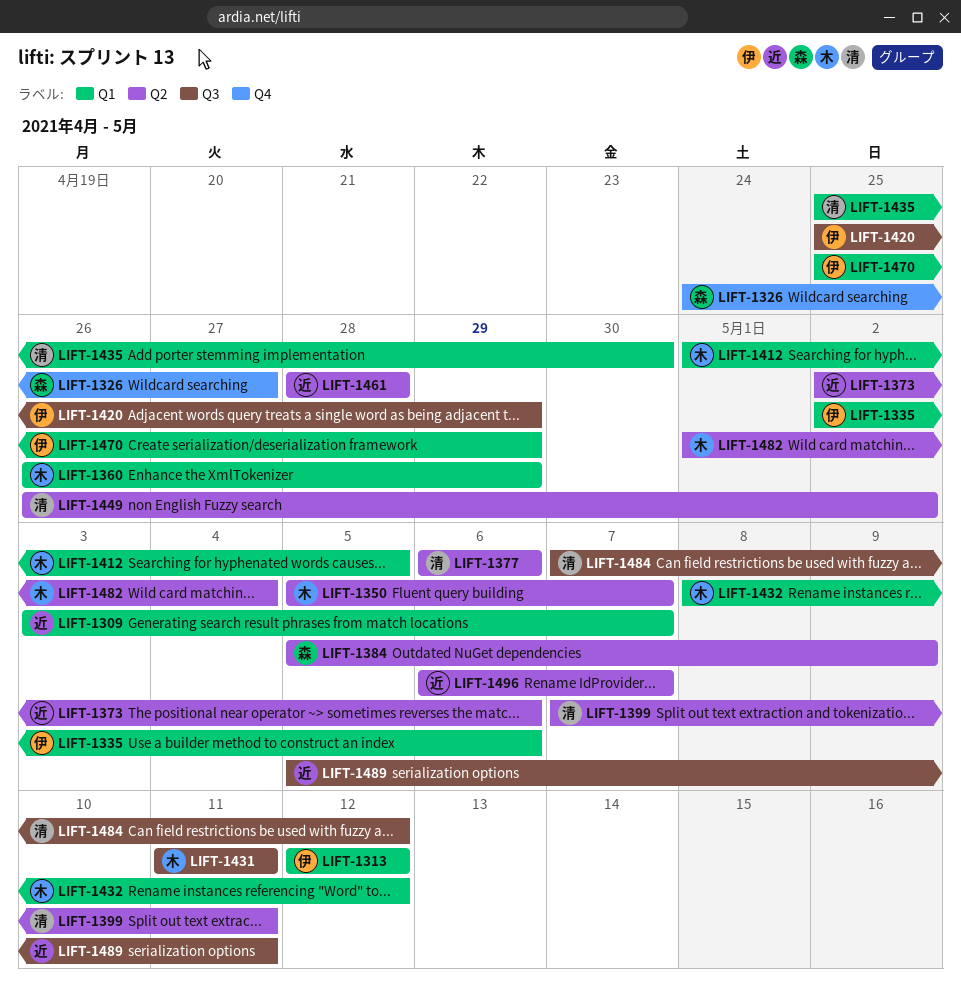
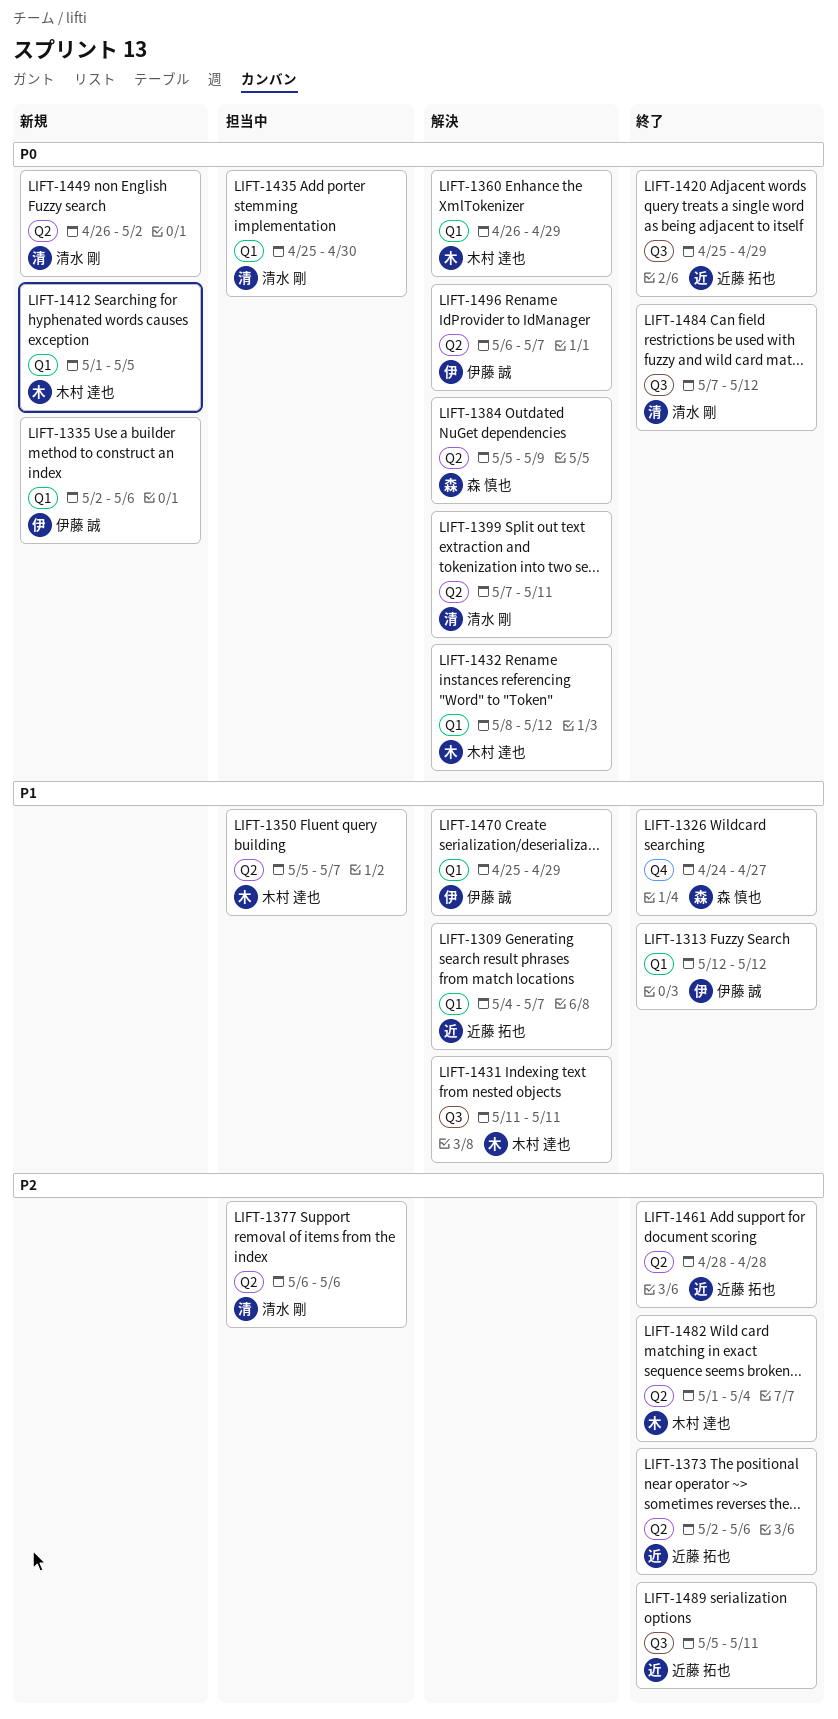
LIFT-1309, start: May 3 -> May 4
LIFT-1420, owner: 伊藤 誠 -> 近藤 拓也
LIFT-1496, owner: 近藤 拓也 -> 伊藤 誠

